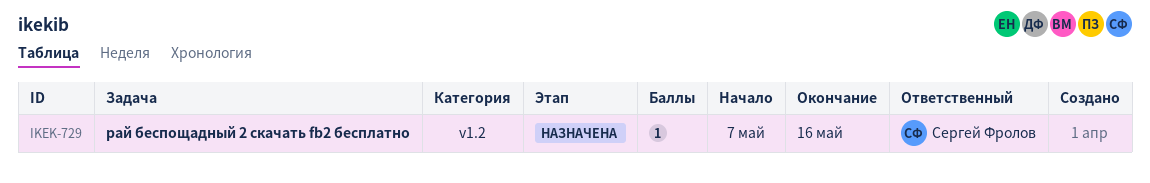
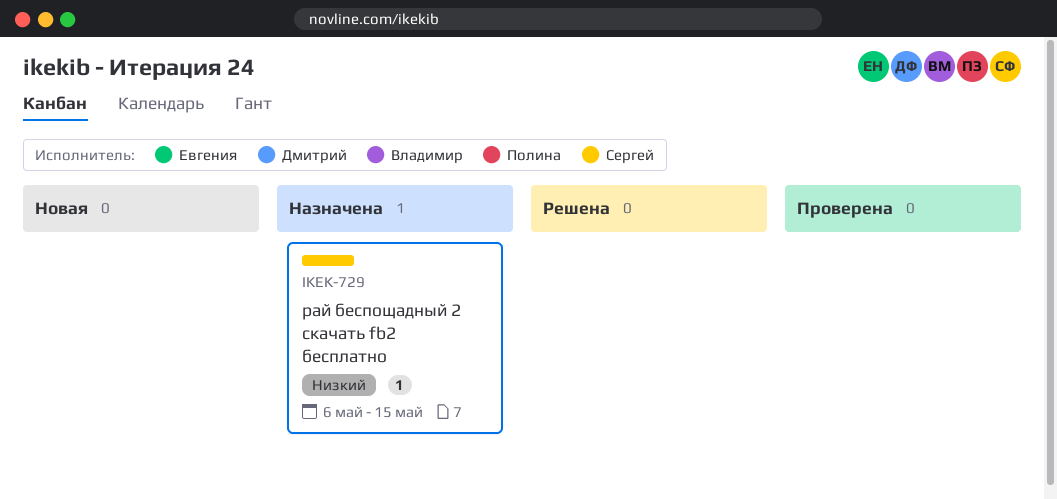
IKEK-729, start: May 7 -> May 6
IKEK-729, due: May 16 -> May 15

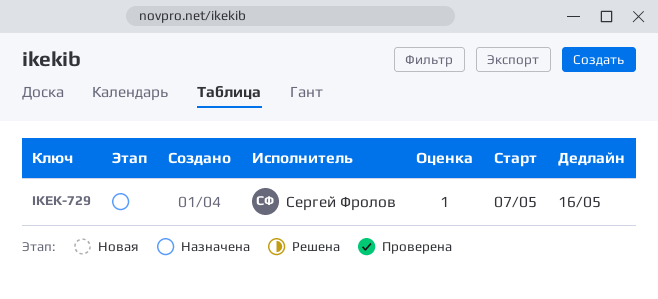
IKEK-729, start: May 6 -> May 7
IKEK-729, due: May 15 -> May 16

